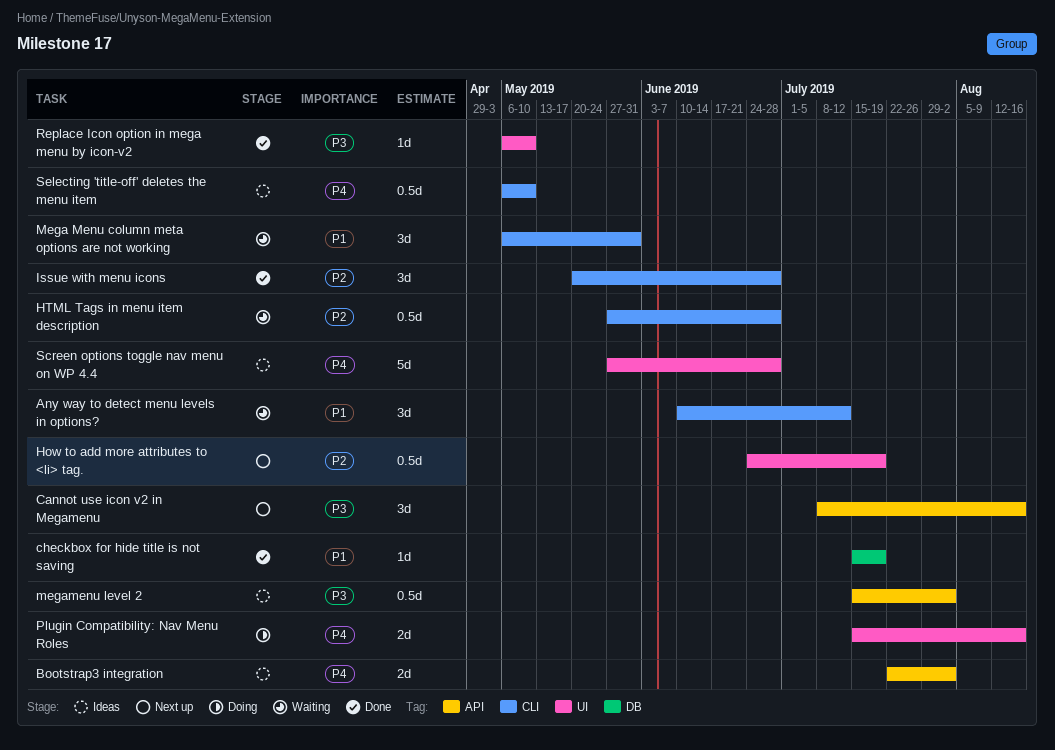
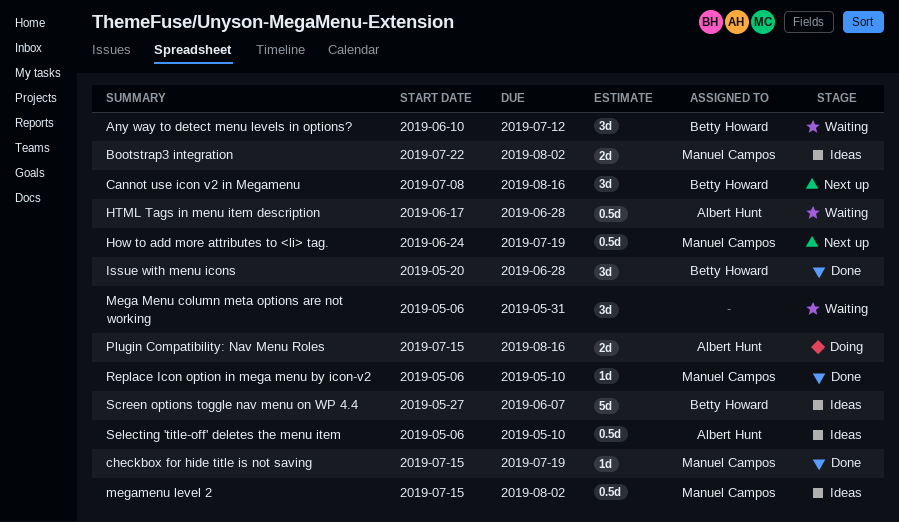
HTML Tags in menu item description, start: May 27 -> Jun 17
Screen options toggle nav menu on WP 4.4, due: Jun 28 -> Jun 7

